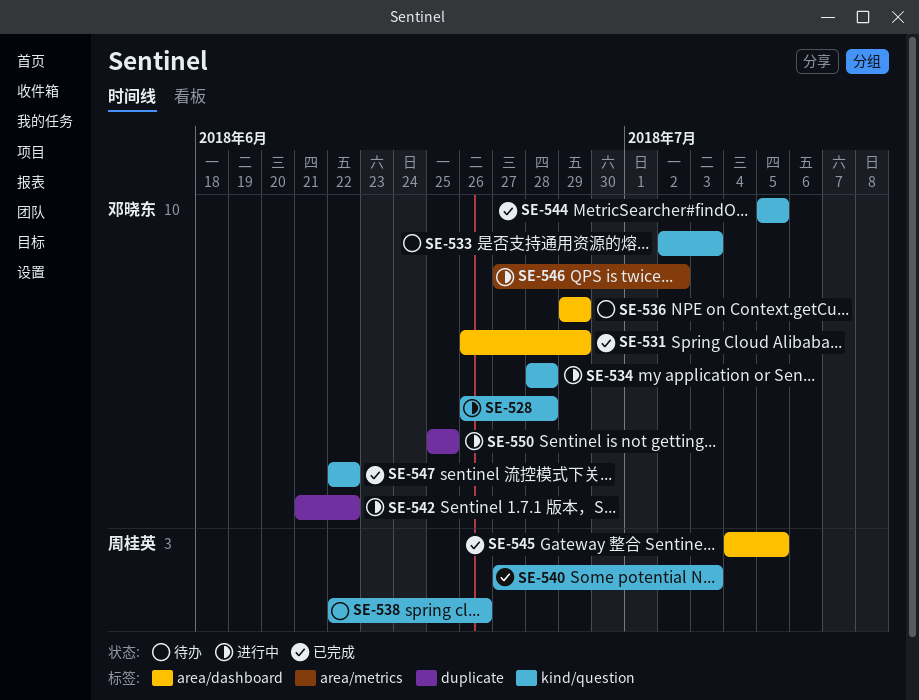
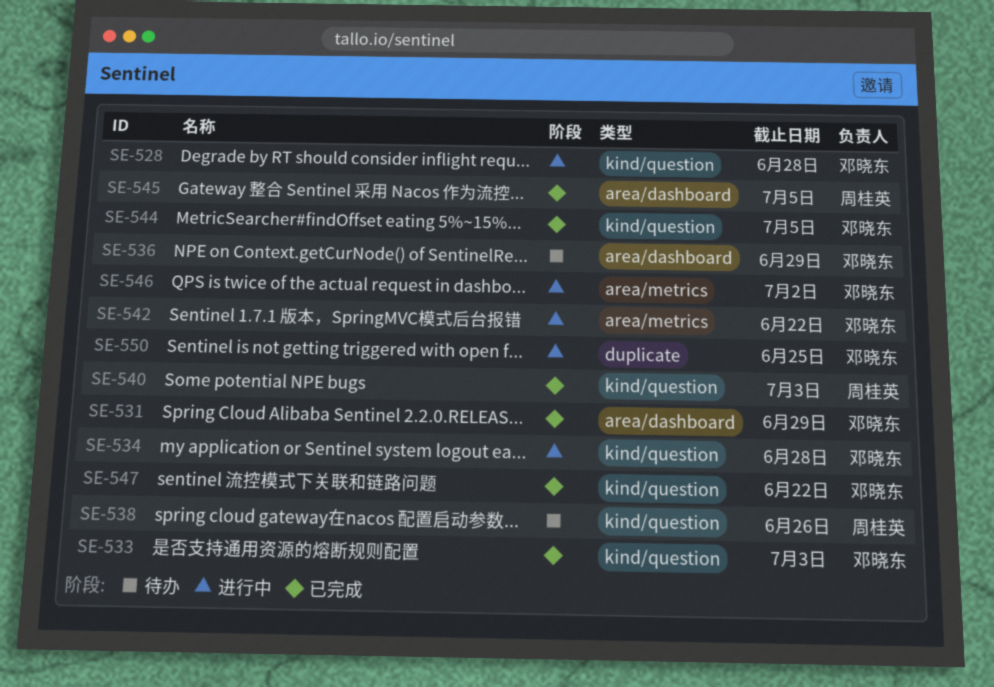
SE-533, status: 待办 -> 已完成
SE-542, label: duplicate -> area/metrics

